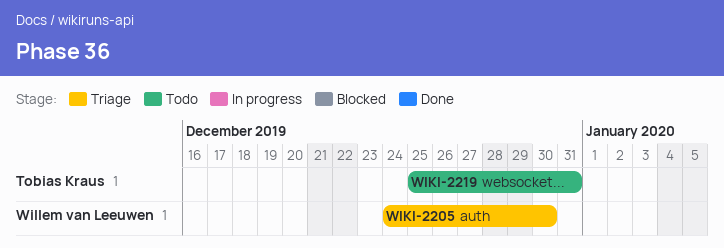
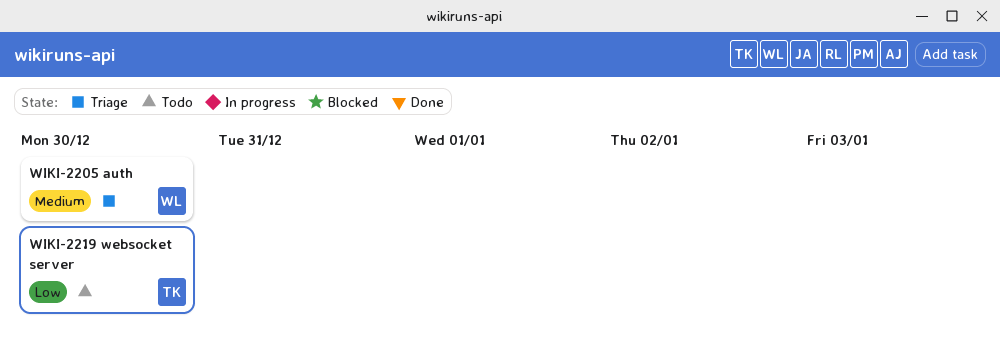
WIKI-2219, due: Dec 31 -> Dec 30

